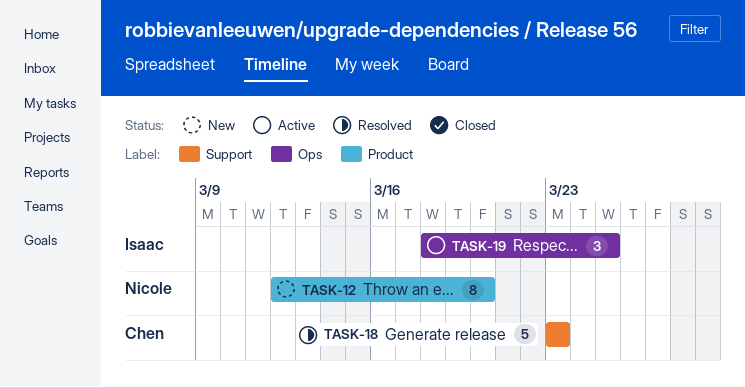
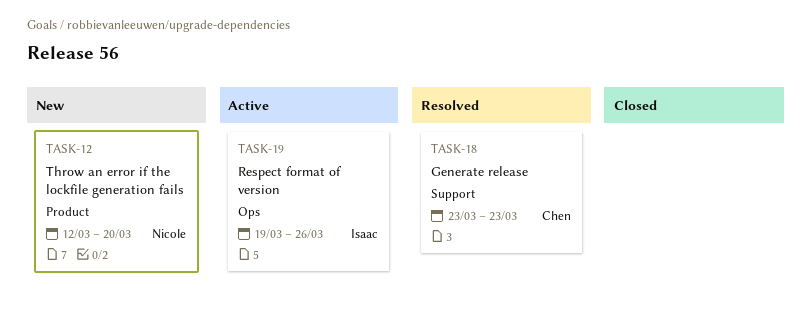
TASK-19, start: Mar 18 -> Mar 19
TASK-19, due: Mar 25 -> Mar 26

